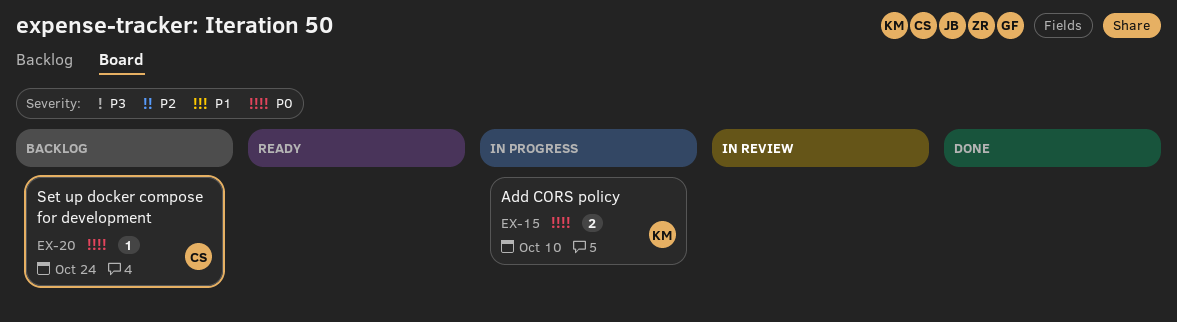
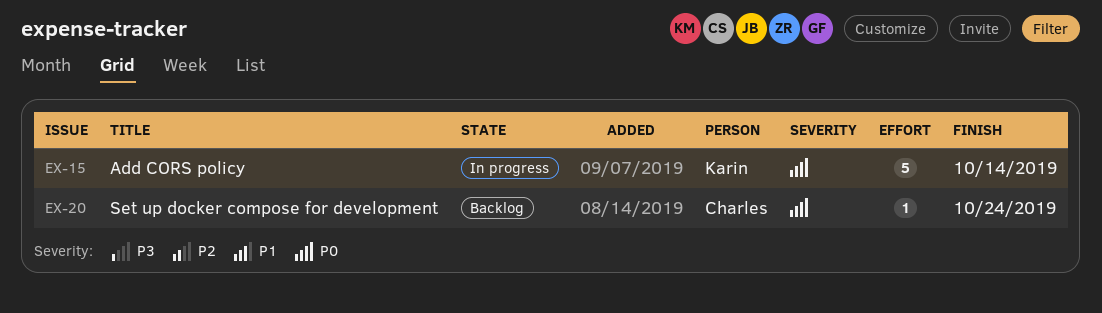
EX-15, estimate: 2 -> 5
EX-15, due: Oct 10 -> Oct 14

